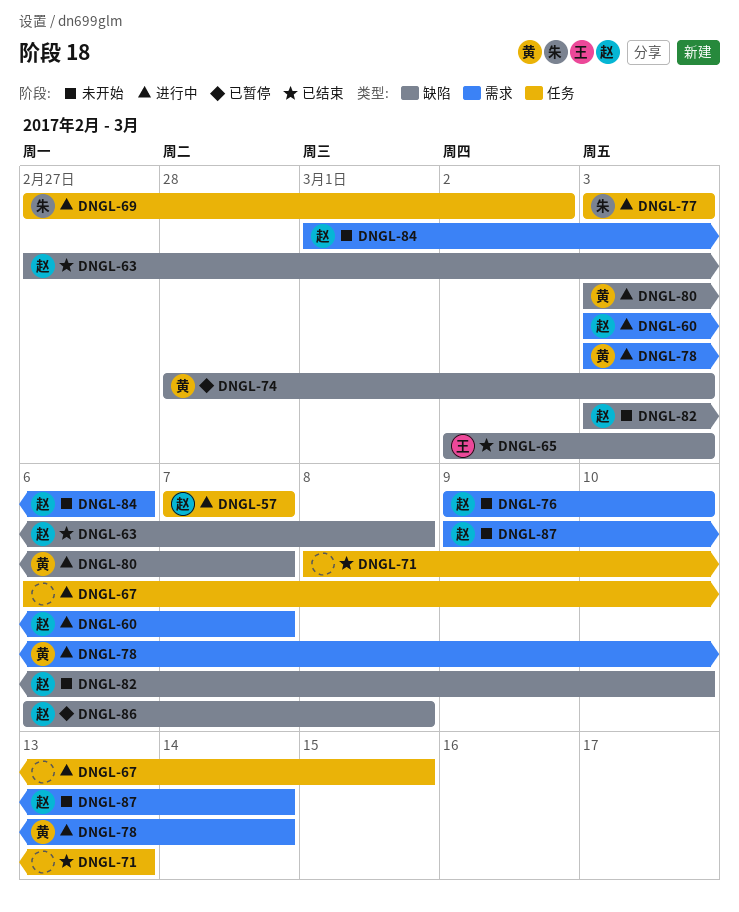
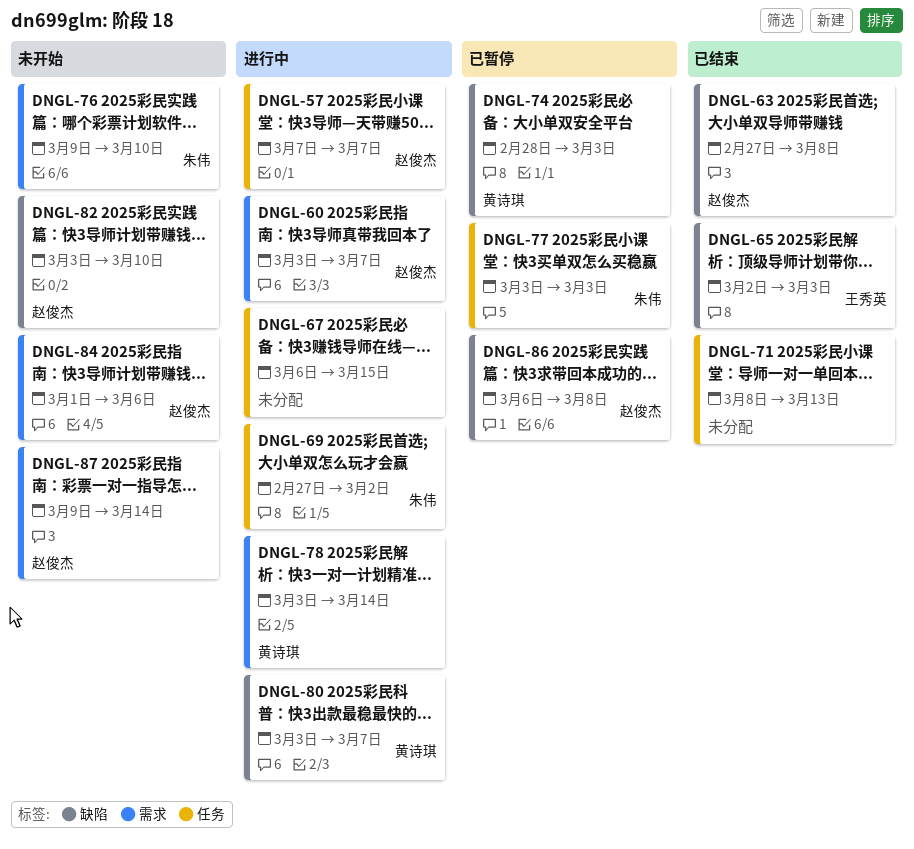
DNGL-76, owner: 赵俊杰 -> 朱伟
DNGL-77, status: 进行中 -> 已暂停

